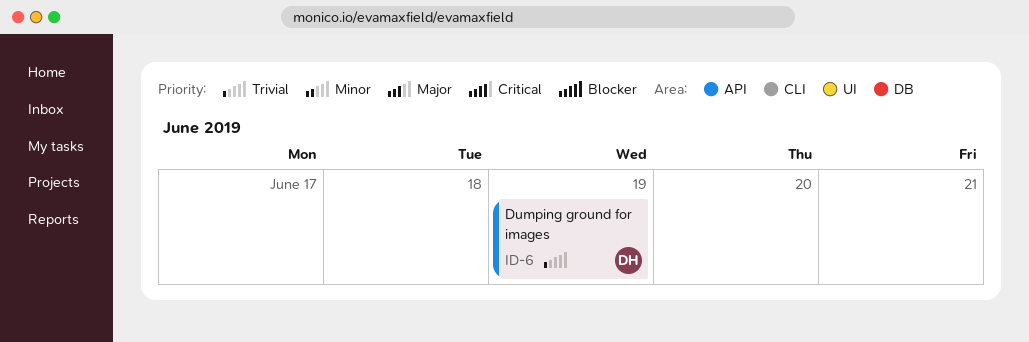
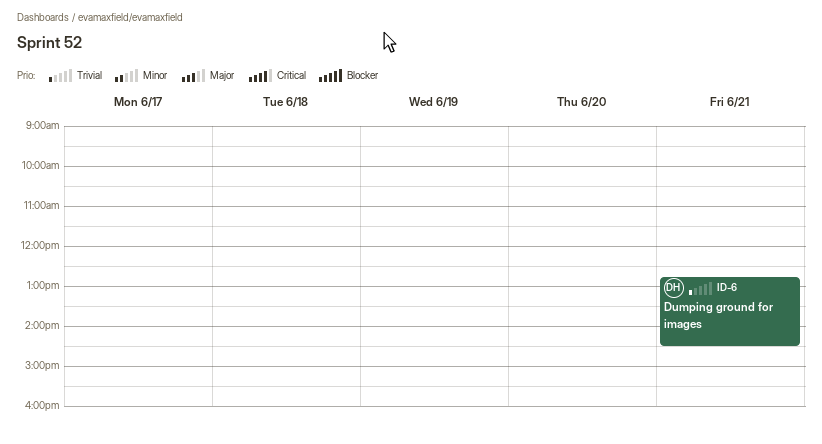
ID-6, day: Jun 19 -> Jun 21

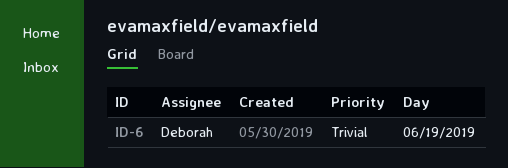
ID-6, day: Jun 21 -> Jun 19

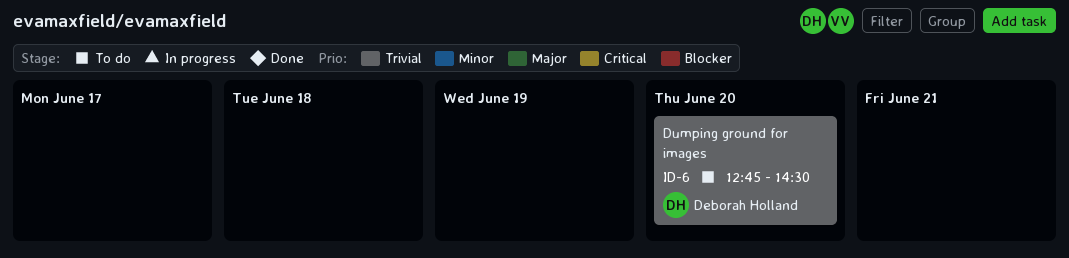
ID-6, day: Jun 19 -> Jun 20

